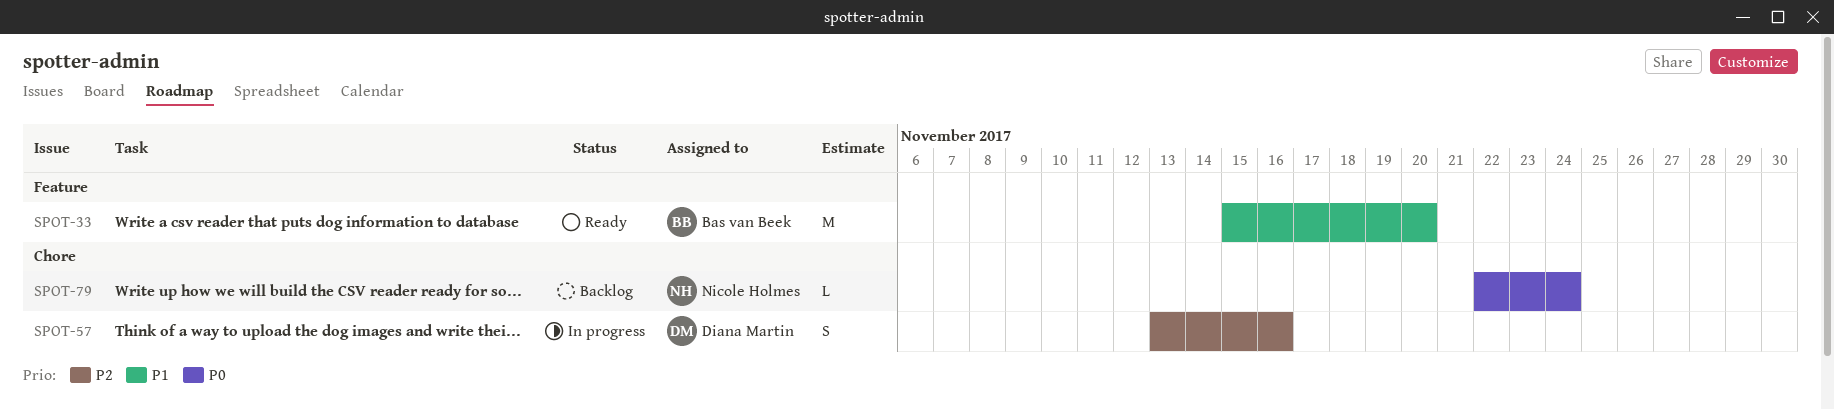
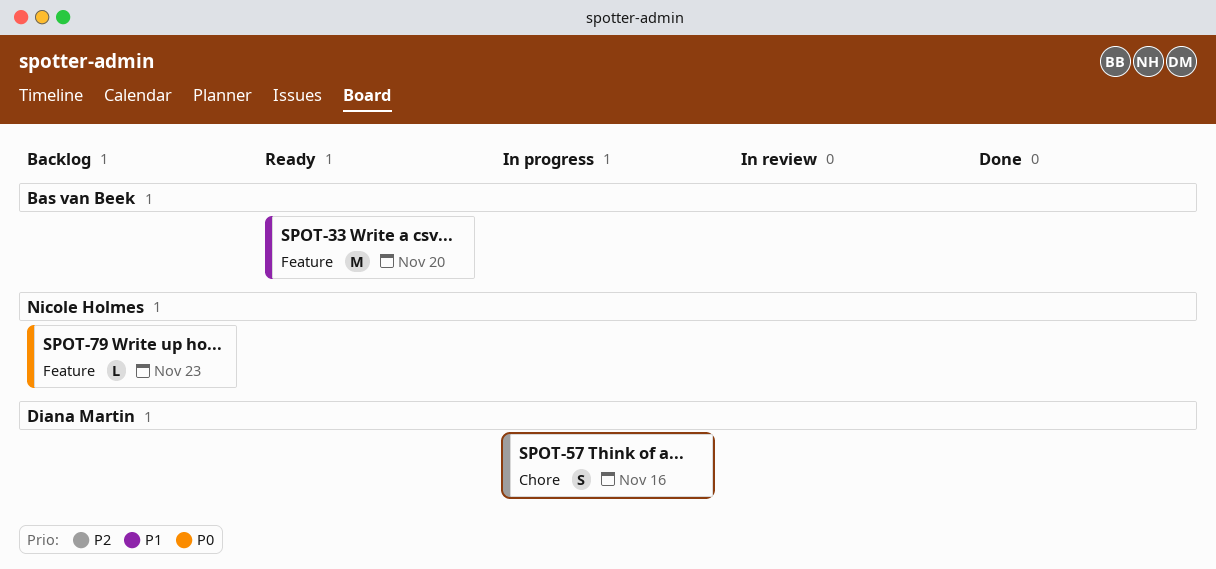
SPOT-79, label: Chore -> Feature
SPOT-79, due: Nov 24 -> Nov 23

